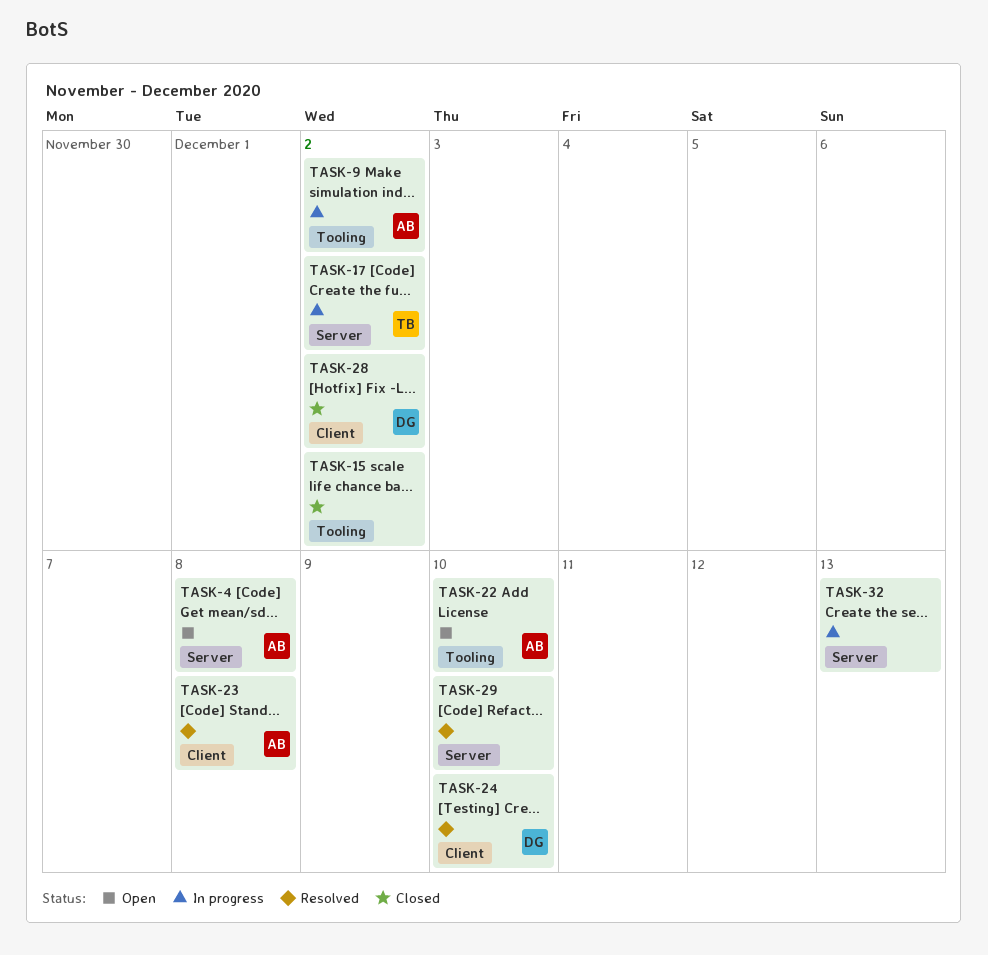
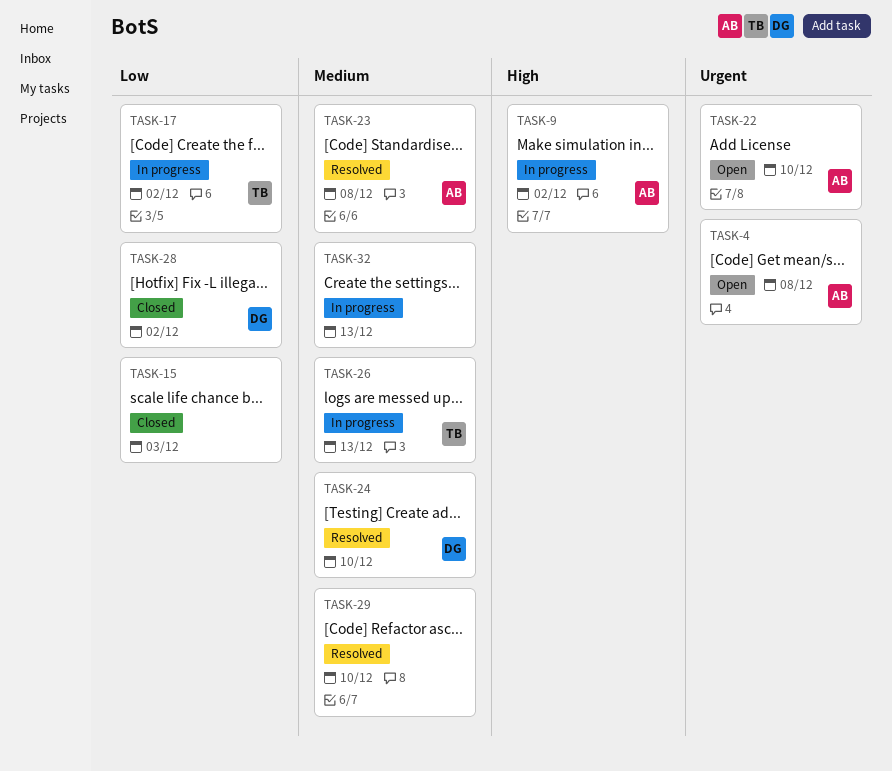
TASK-15, due: Dec 2 -> Dec 3
TASK-26: none -> present

